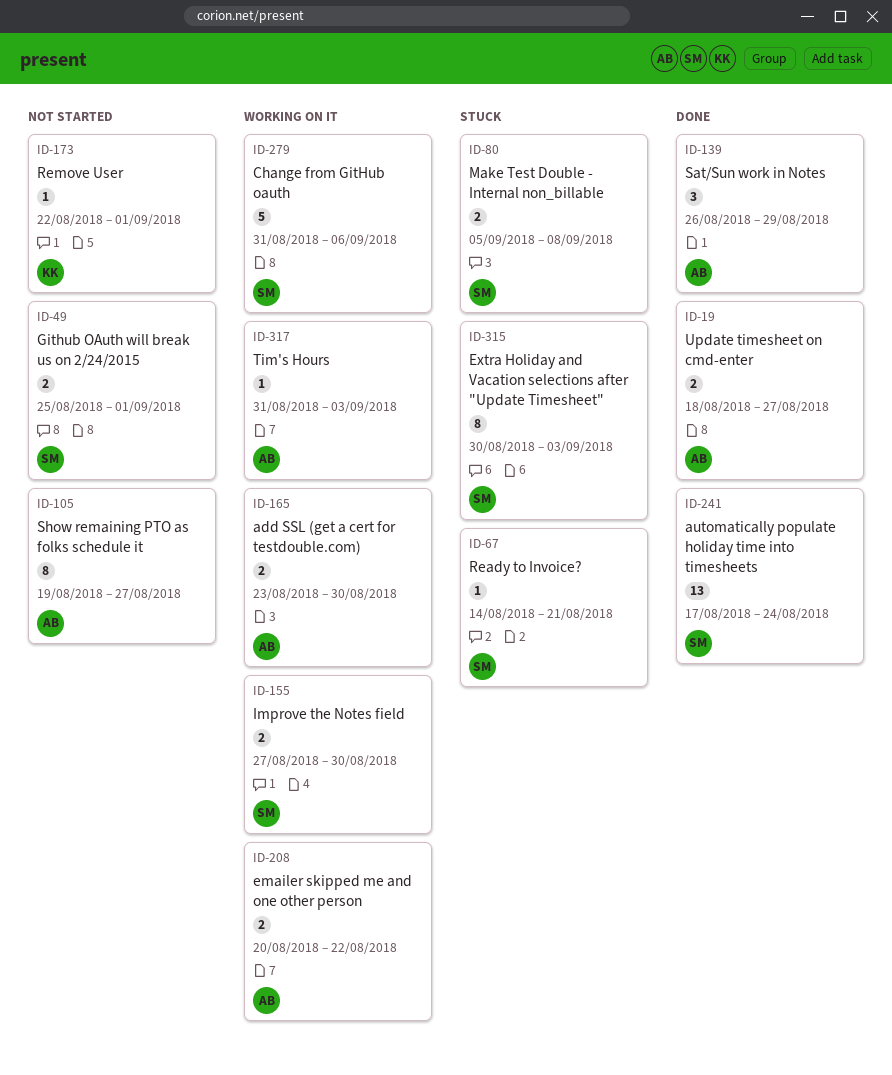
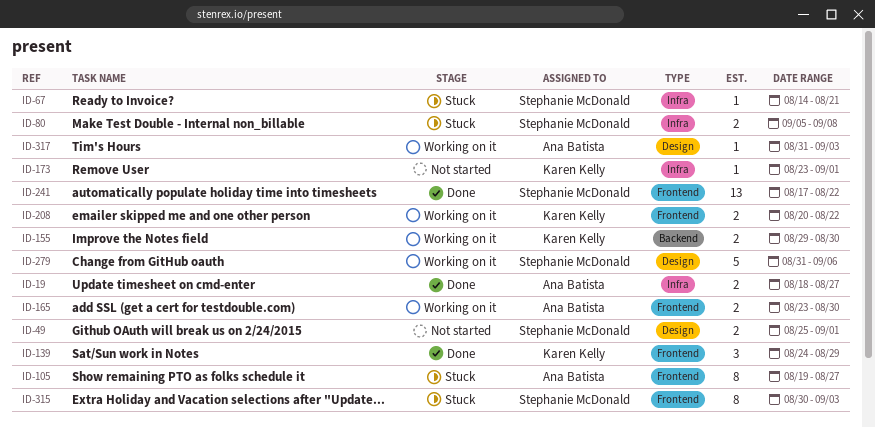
ID-105, status: Not started -> Stuck
ID-139, owner: Ana Batista -> Karen Kelly
ID-139, start: Aug 26 -> Aug 24
ID-155, owner: Stephanie McDonald -> Karen Kelly
ID-155, start: Aug 27 -> Aug 29
ID-173, start: Aug 22 -> Aug 23
ID-208, owner: Ana Batista -> Karen Kelly
ID-241, due: Aug 24 -> Aug 22

